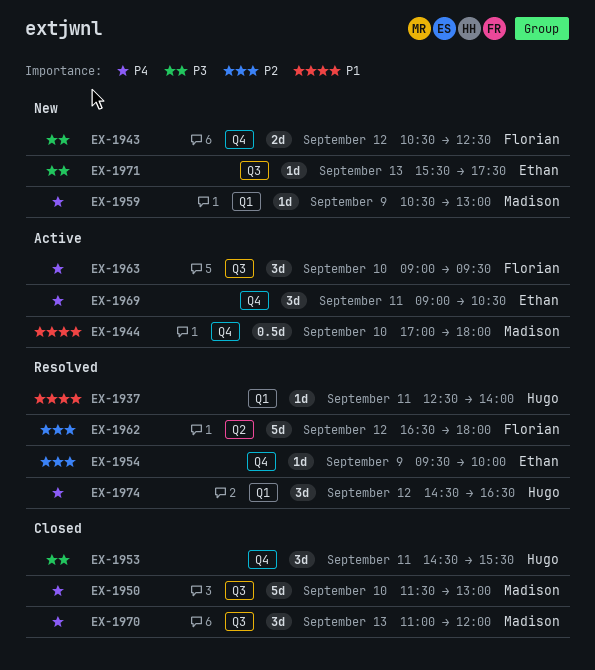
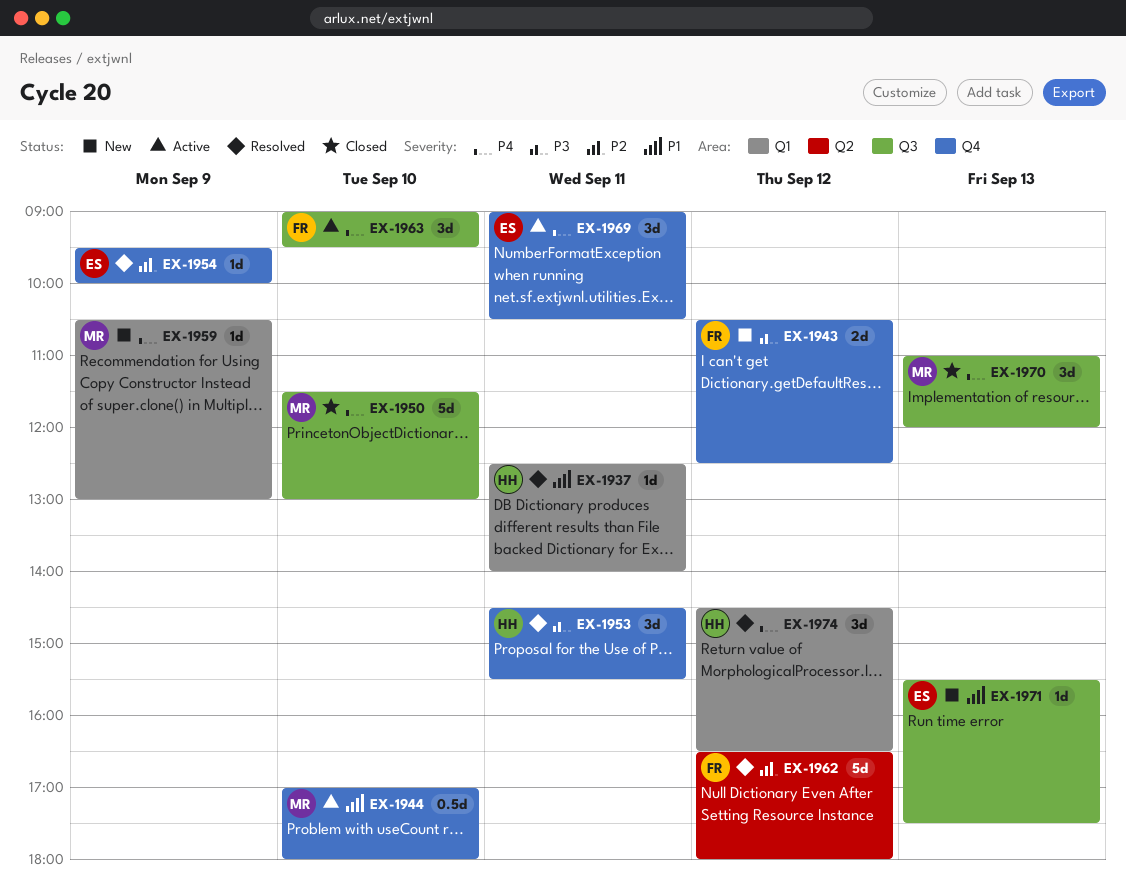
EX-1953, status: Closed -> Resolved
EX-1971, priority: P3 -> P1

